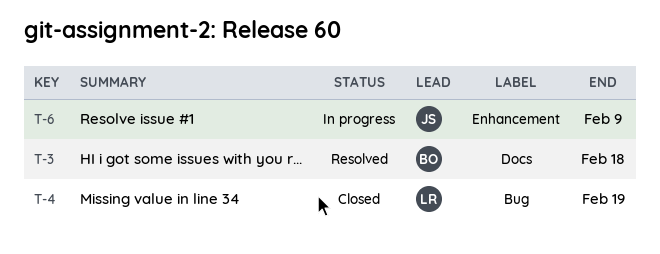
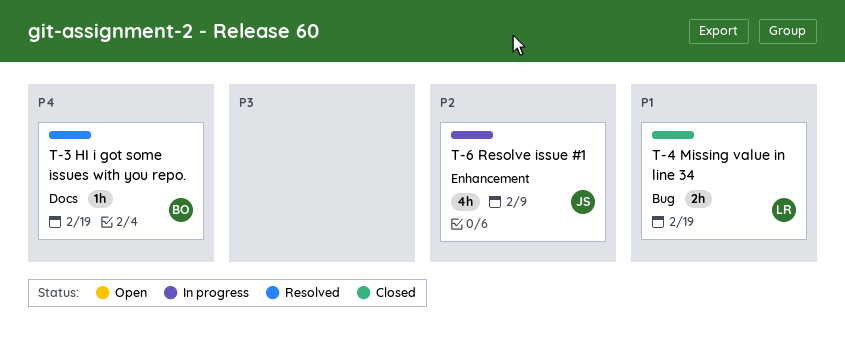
T-3, due: Feb 18 -> Feb 19

